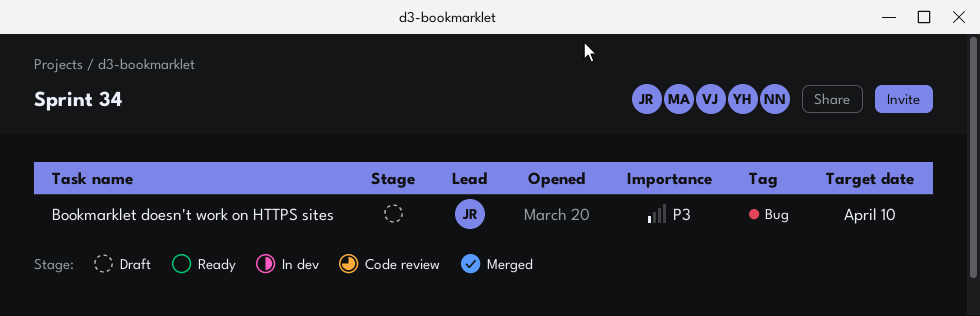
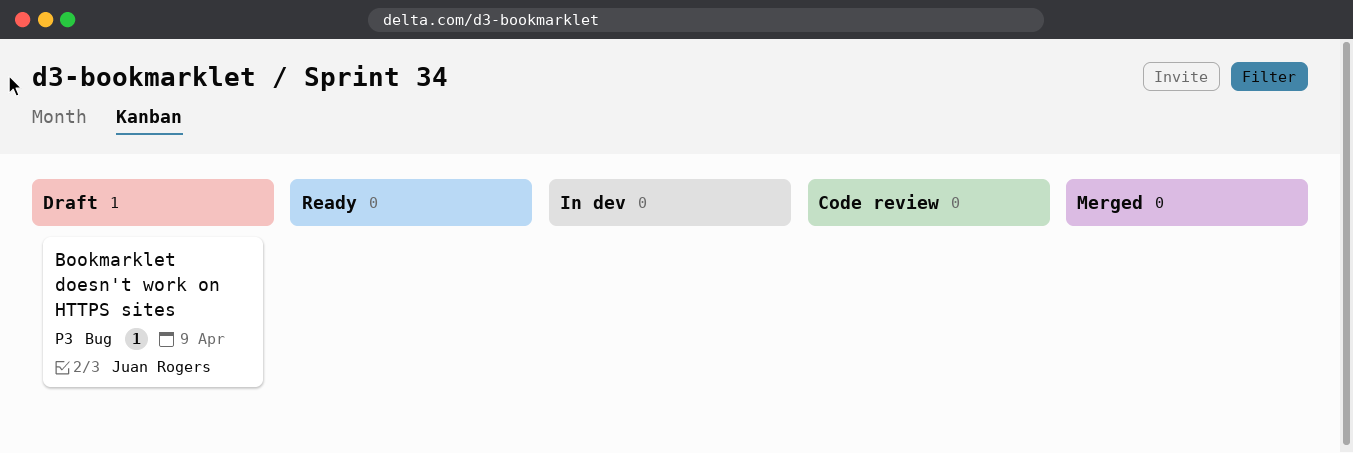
Bookmarklet doesn't work on HTTPS sites, due: Apr 10 -> Apr 9

